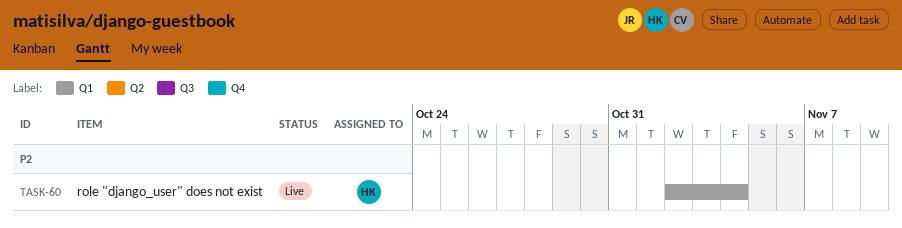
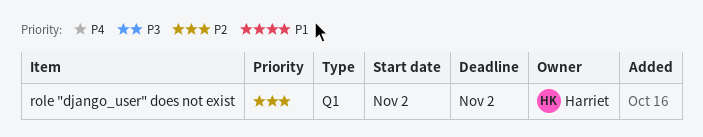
role "django_user" does not exist, due: Nov 4 -> Nov 2

